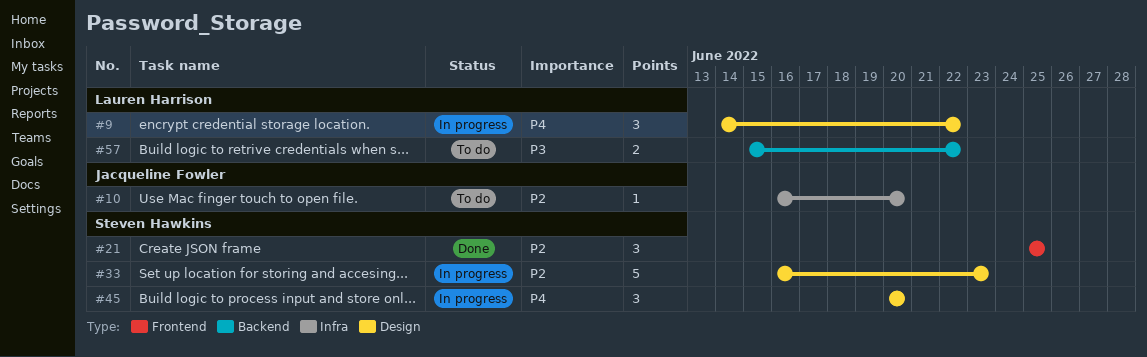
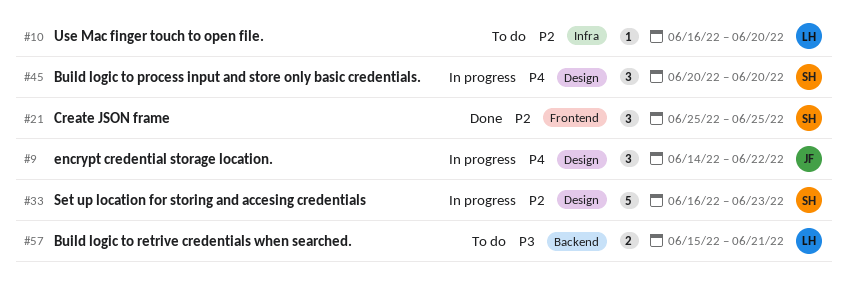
#9, owner: Lauren Harrison -> Jacqueline Fowler
#10, owner: Jacqueline Fowler -> Lauren Harrison
#57, due: Jun 22 -> Jun 21

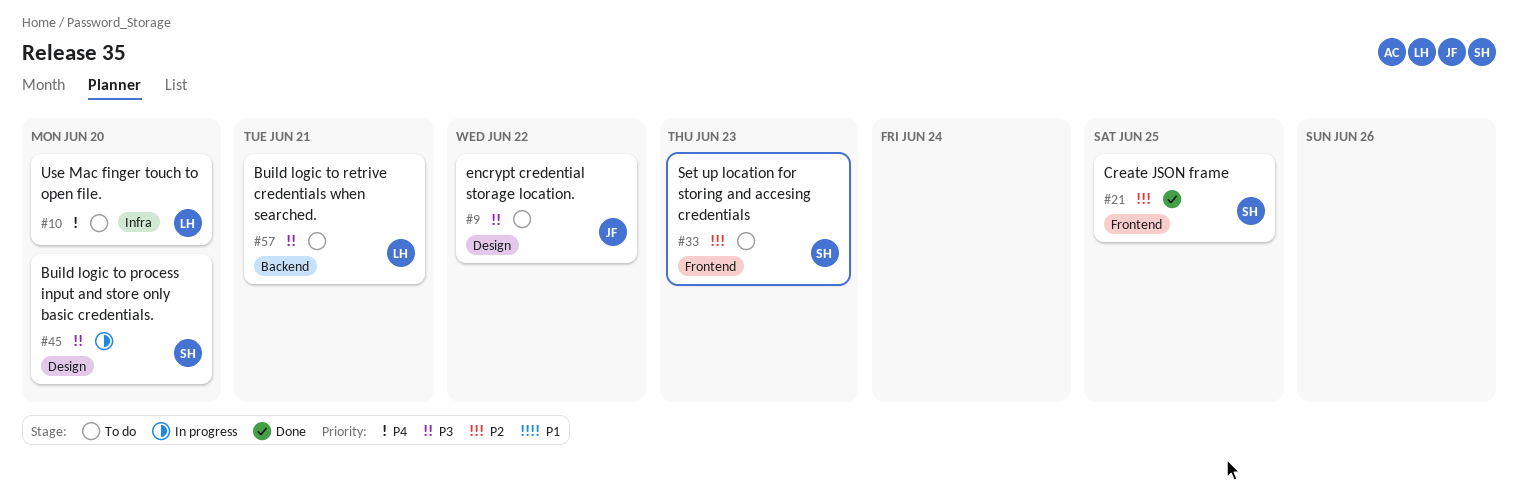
#9, status: In progress -> To do
#9, priority: P4 -> P3
#10, priority: P2 -> P4
#33, status: In progress -> To do
#33, label: Design -> Frontend
#45, priority: P4 -> P3

